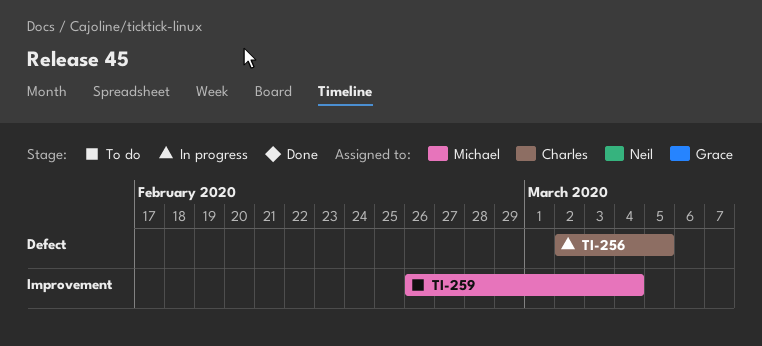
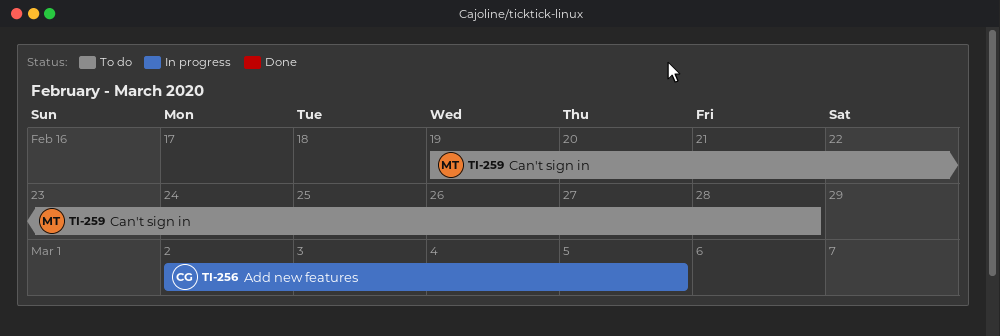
TI-259, start: Feb 26 -> Feb 19
TI-259, due: Mar 4 -> Feb 28

